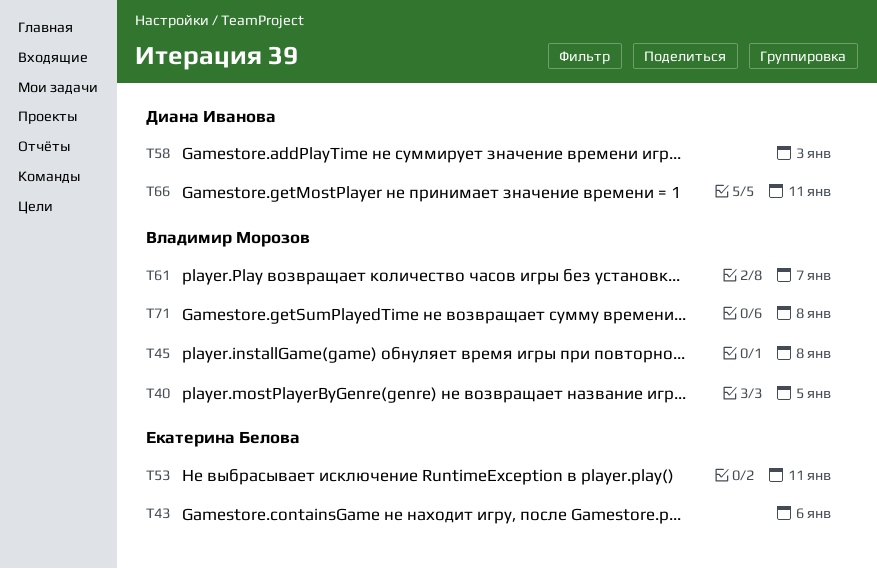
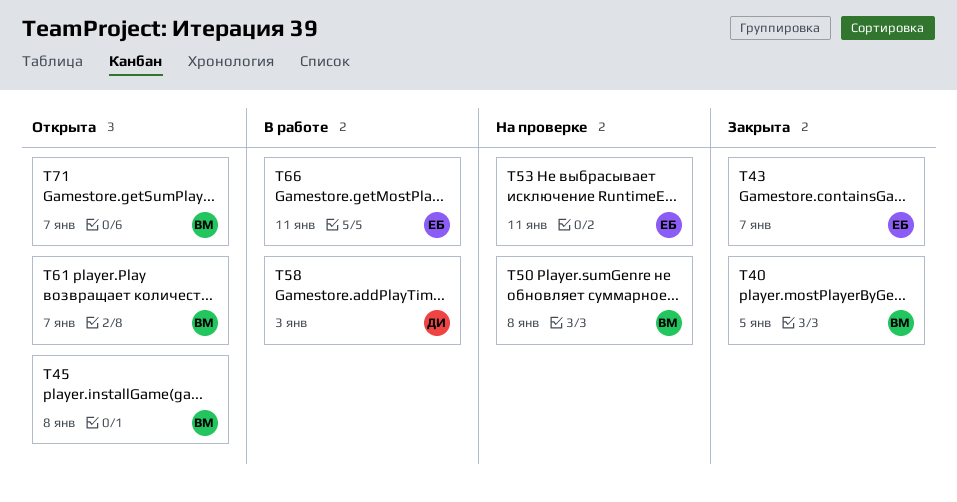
T43, due: Jan 6 -> Jan 7
T50: none -> present
T66, owner: Диана Иванова -> Екатерина Белова
T71, due: Jan 8 -> Jan 7

